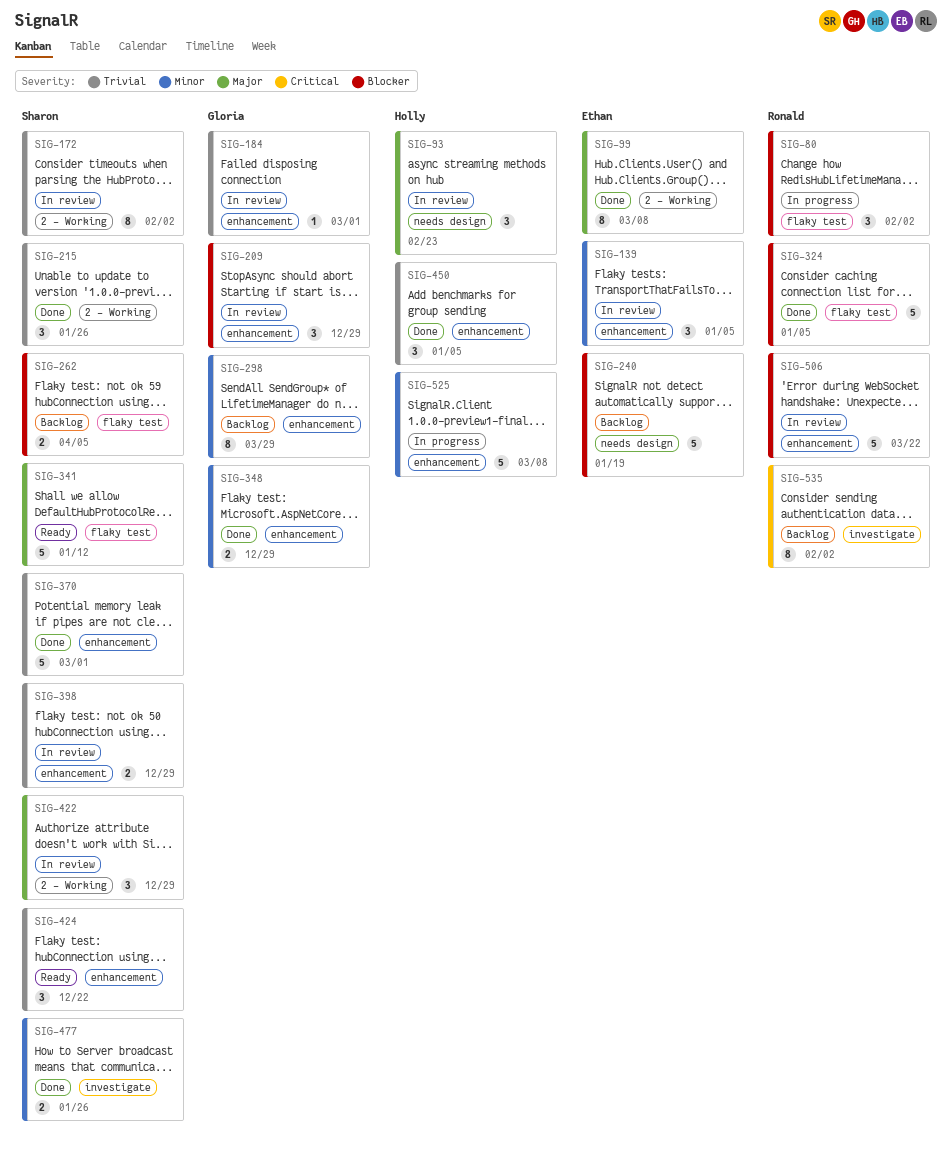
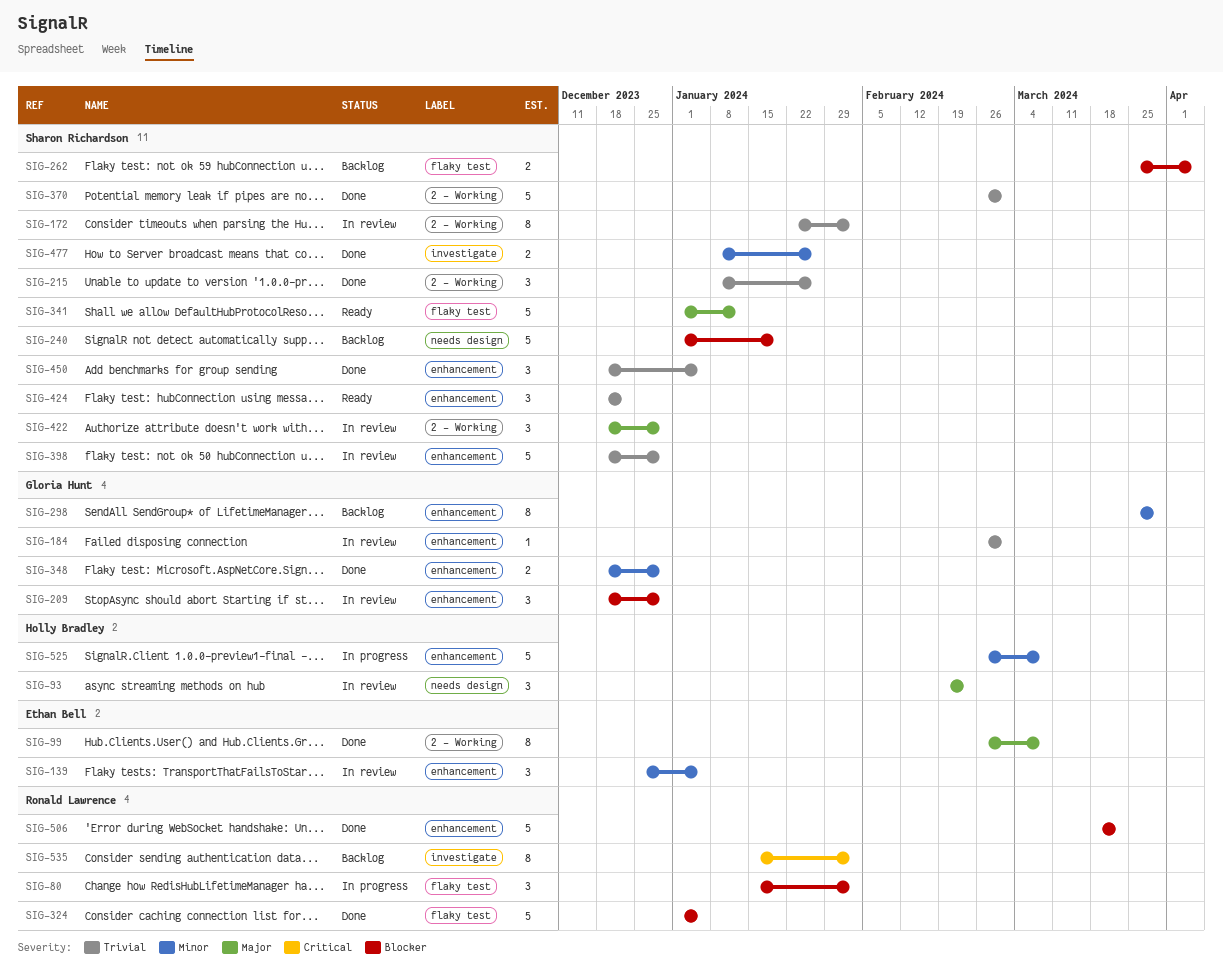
SIG-240, owner: Ethan Bell -> Sharon Richardson
SIG-370, label: enhancement -> 2 - Working
SIG-398, estimate: 2 -> 5
SIG-450, owner: Holly Bradley -> Sharon Richardson
SIG-506, status: In review -> Done

